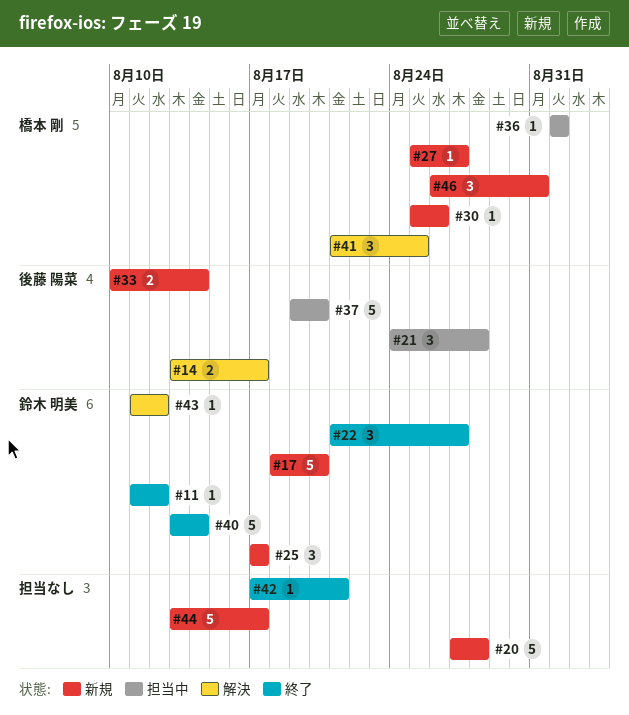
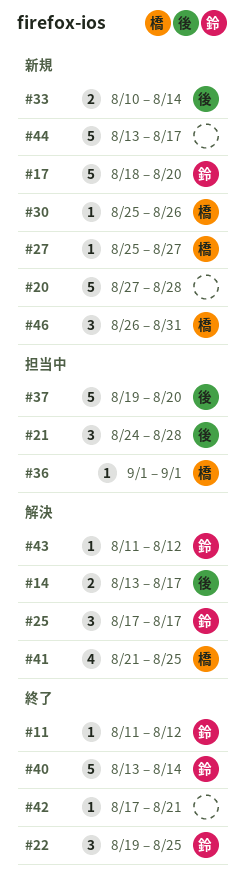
#22, start: Aug 21 -> Aug 19
#22, due: Aug 27 -> Aug 25
#25, status: 新規 -> 解決
#41, estimate: 3 -> 4

